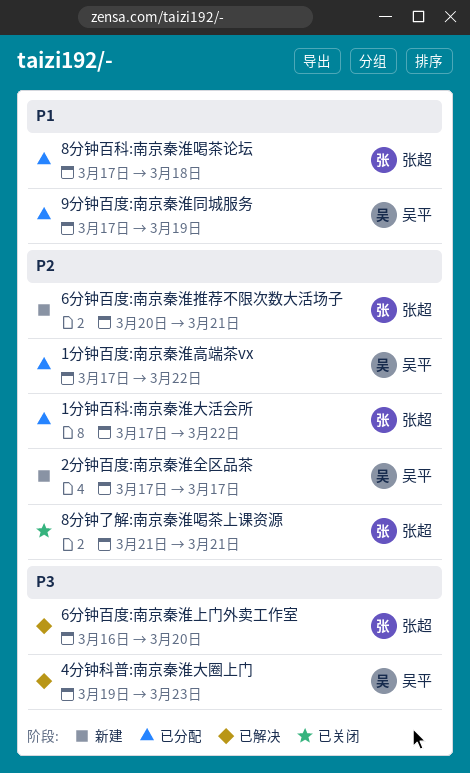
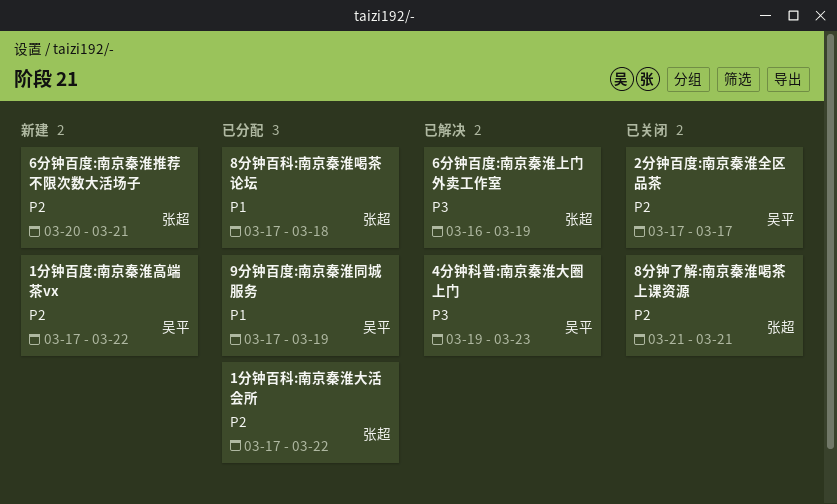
1分钟百度:南京秦淮高端茶vx, status: 已分配 -> 新建
2分钟百度:南京秦淮全区品茶, status: 新建 -> 已关闭
6分钟百度:南京秦淮上门外卖工作室, due: Mar 20 -> Mar 19

